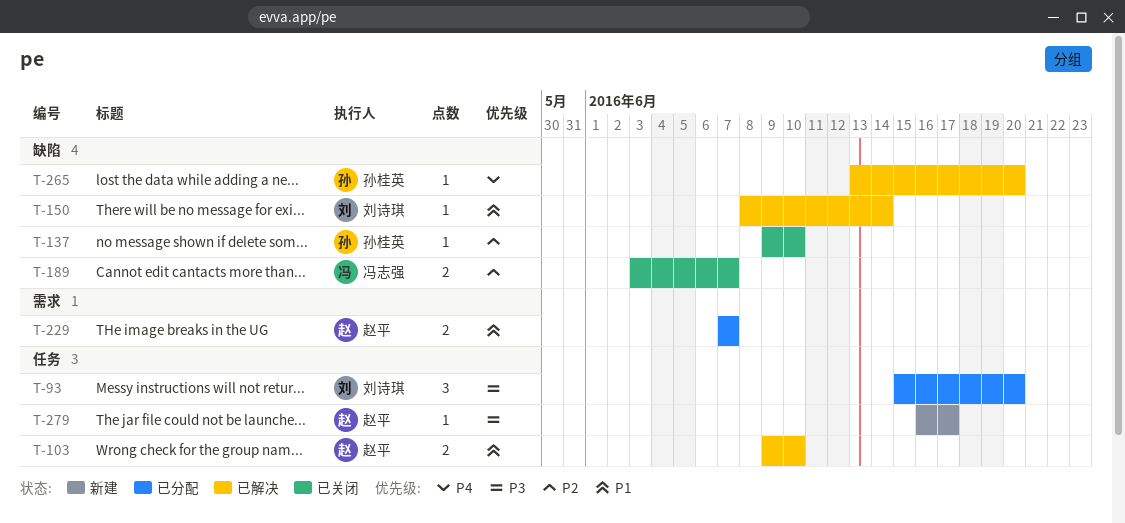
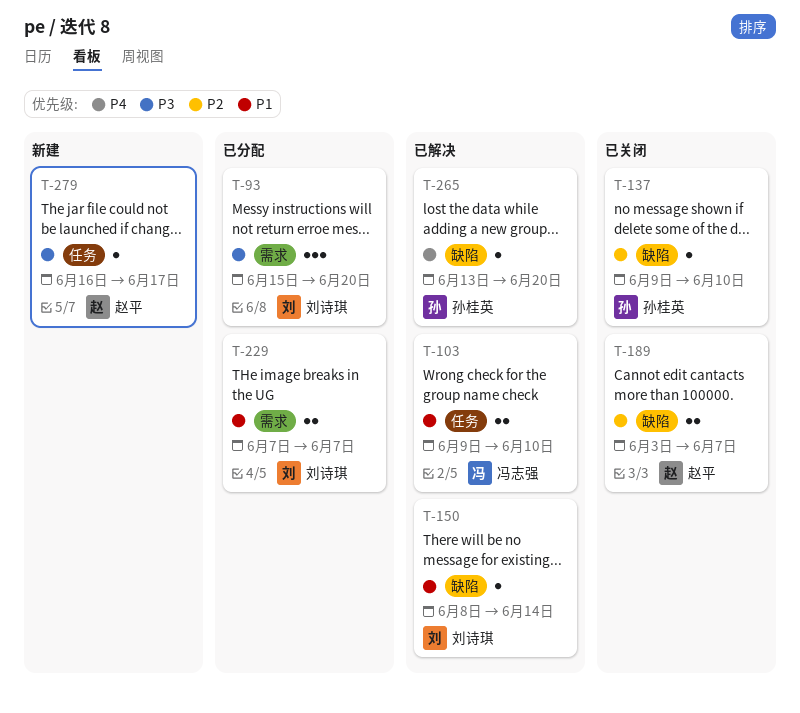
T-93, label: 任务 -> 需求
T-103, owner: 赵平 -> 冯志强
T-189, owner: 冯志强 -> 赵平
T-229, owner: 赵平 -> 刘诗琪

